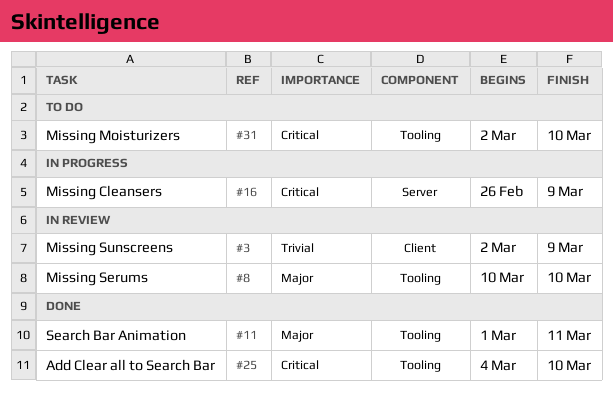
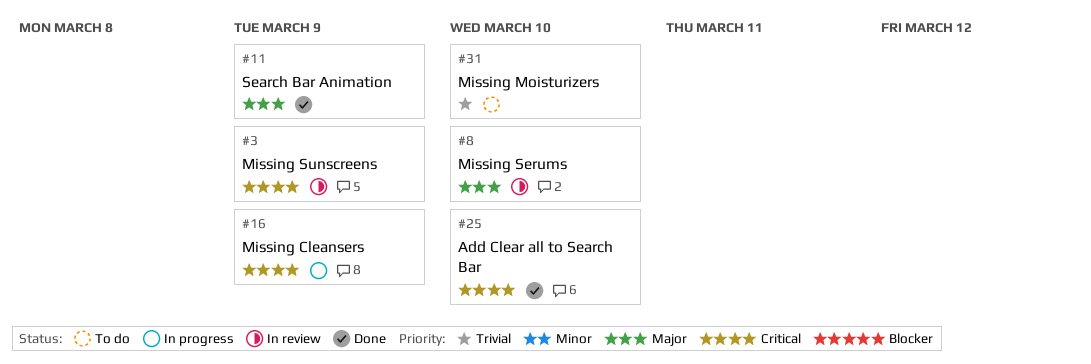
#3, priority: Trivial -> Critical
#11, due: Mar 11 -> Mar 9
#31, priority: Critical -> Trivial

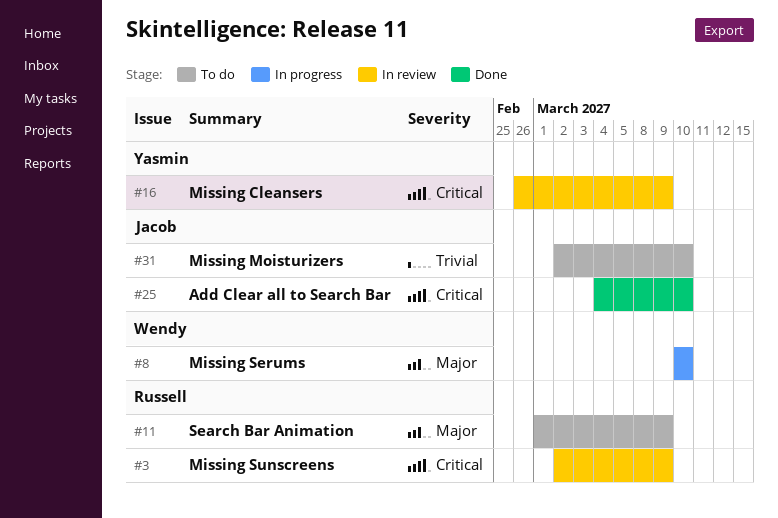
#8, status: In review -> In progress
#11, status: Done -> To do
#16, status: In progress -> In review

